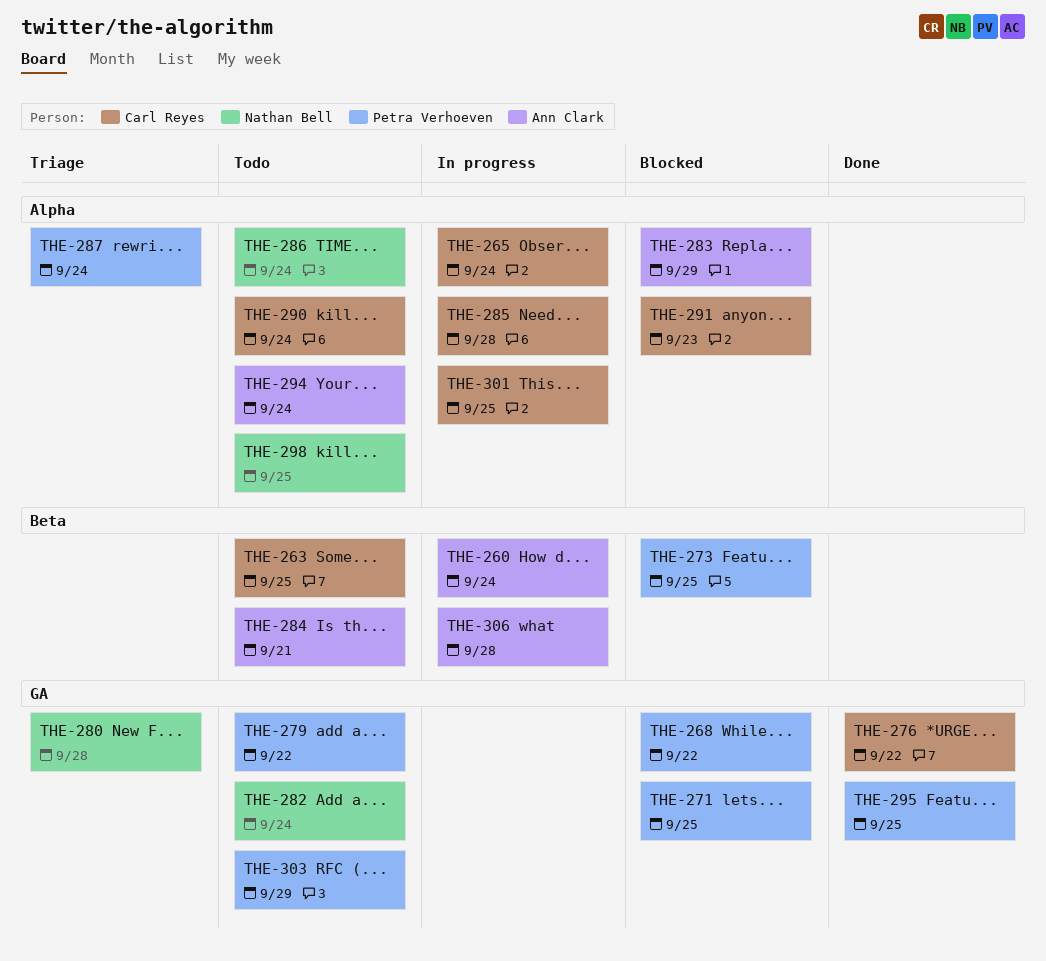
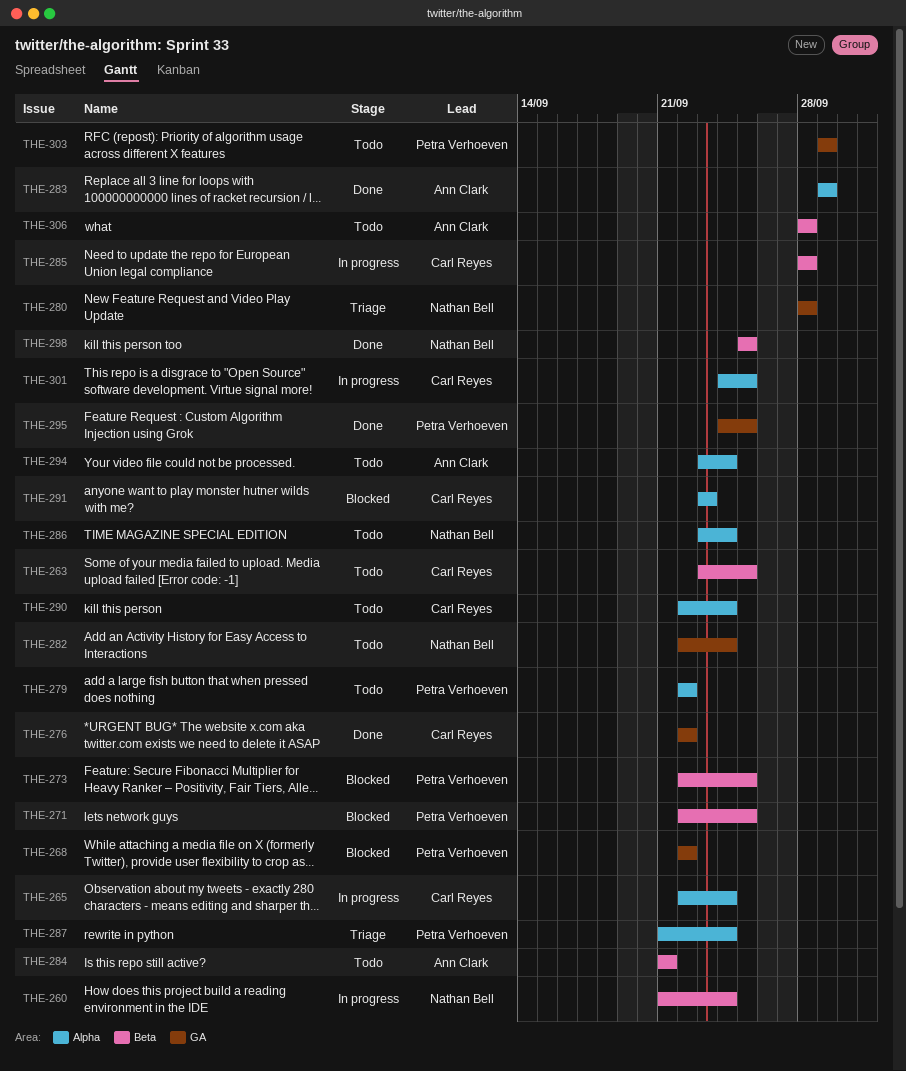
THE-260, owner: Ann Clark -> Nathan Bell
THE-271, label: GA -> Beta
THE-279, label: GA -> Alpha
THE-283, status: Blocked -> Done
THE-285, label: Alpha -> Beta
THE-298, status: Todo -> Done
THE-298, label: Alpha -> Beta
THE-306, status: In progress -> Todo

